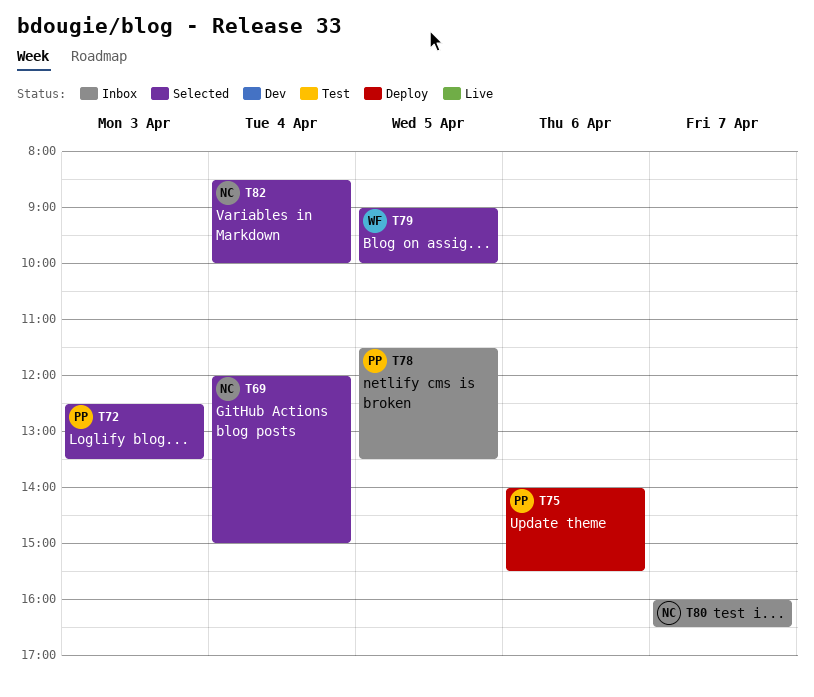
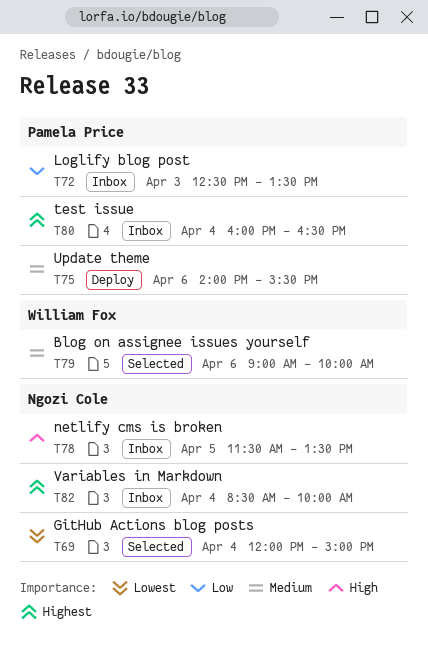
T72, status: Selected -> Inbox
T78, owner: Pamela Price -> Ngozi Cole
T79, day: Apr 5 -> Apr 6
T80, owner: Ngozi Cole -> Pamela Price
T80, day: Apr 7 -> Apr 4
T82, status: Selected -> Inbox

